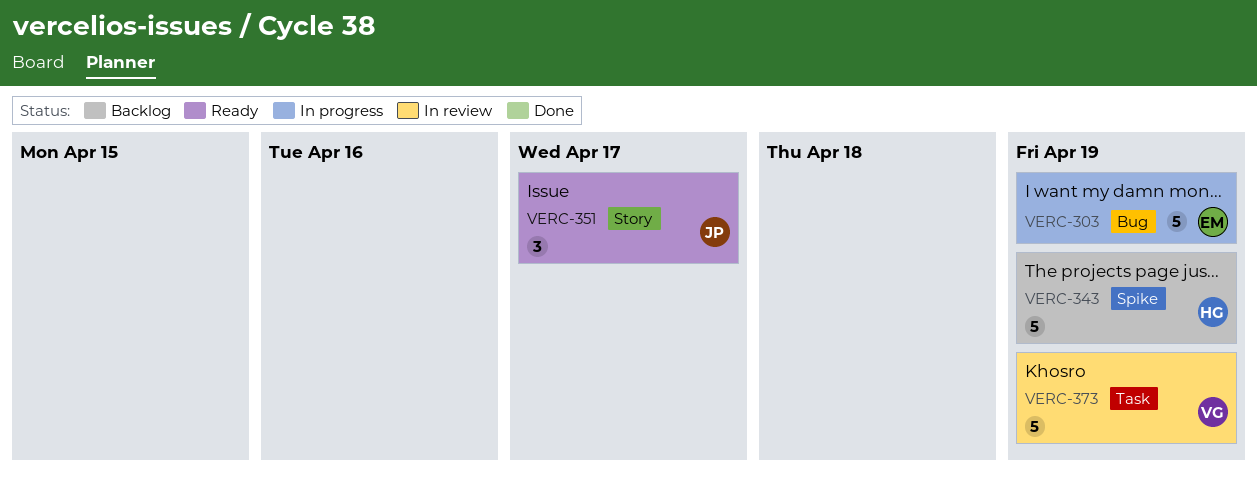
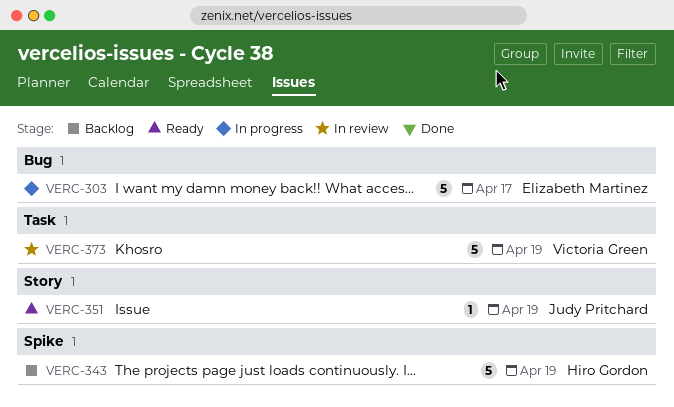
VERC-303, due: Apr 19 -> Apr 17
VERC-351, estimate: 3 -> 1
VERC-351, due: Apr 17 -> Apr 19

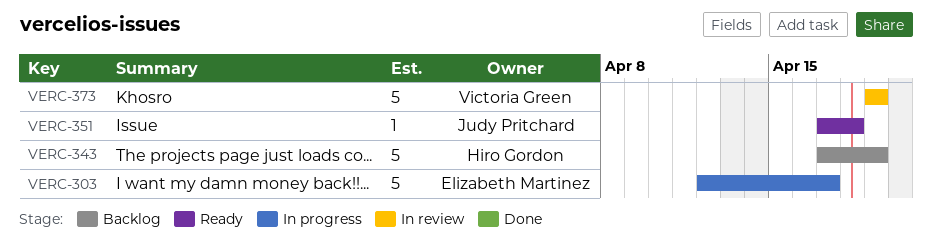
VERC-351, due: Apr 19 -> Apr 18

